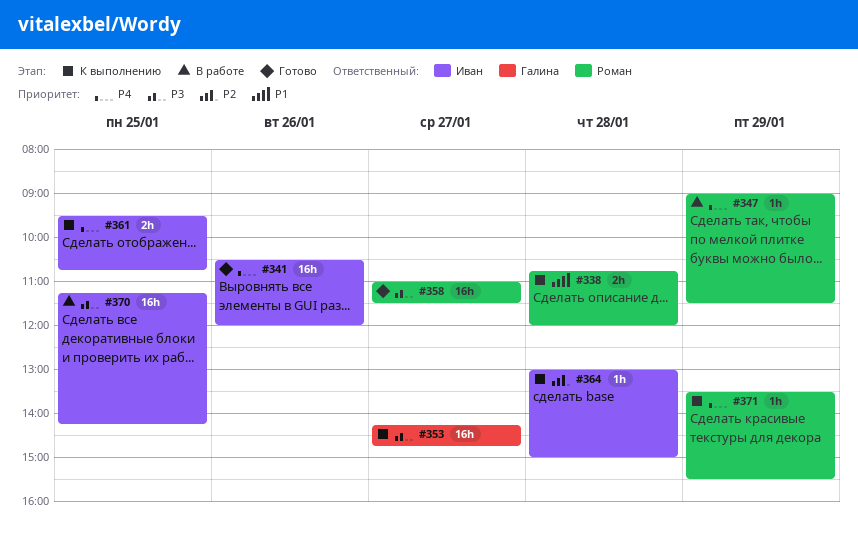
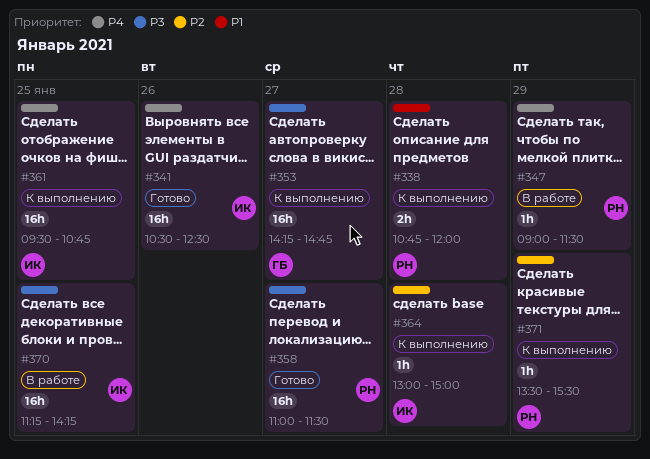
#341, ends: 12:00 -> 12:30
#361, estimate: 2h -> 16h
#371, priority: P4 -> P2

